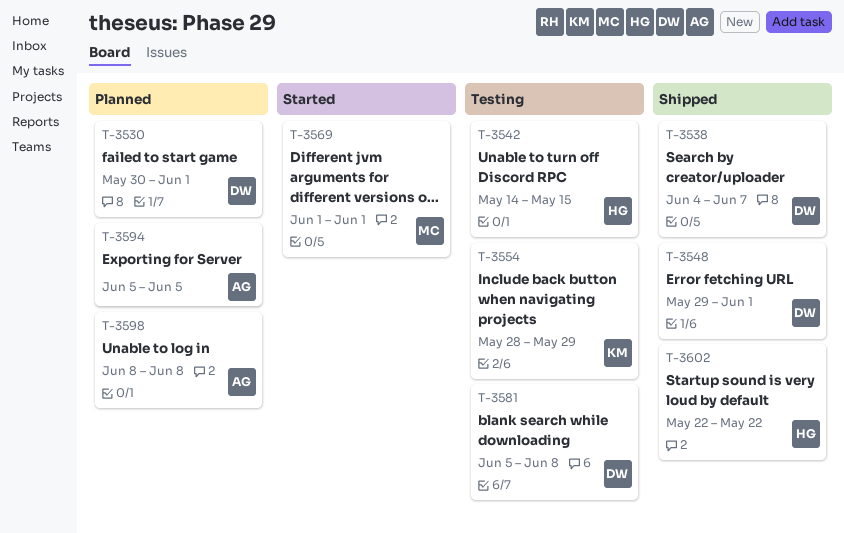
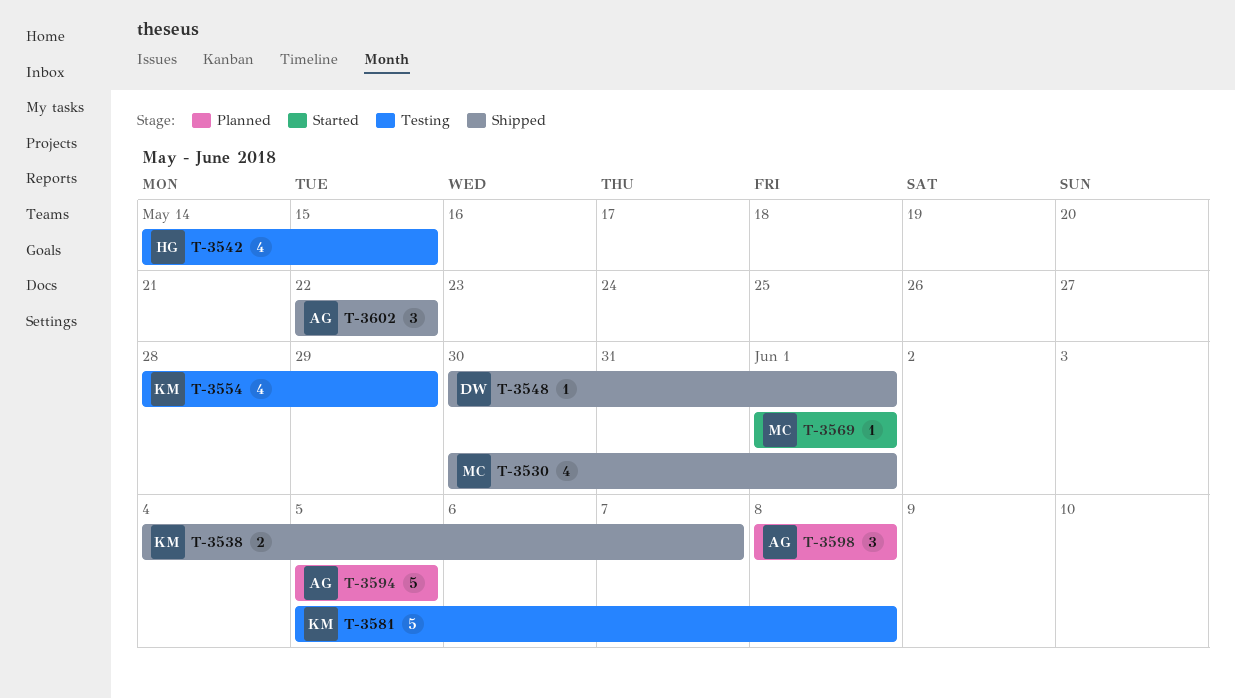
T-3530, status: Planned -> Shipped
T-3530, owner: DW -> MC
T-3538, owner: DW -> KM
T-3548, start: May 29 -> May 30
T-3581, owner: DW -> KM
T-3602, owner: HG -> AG

